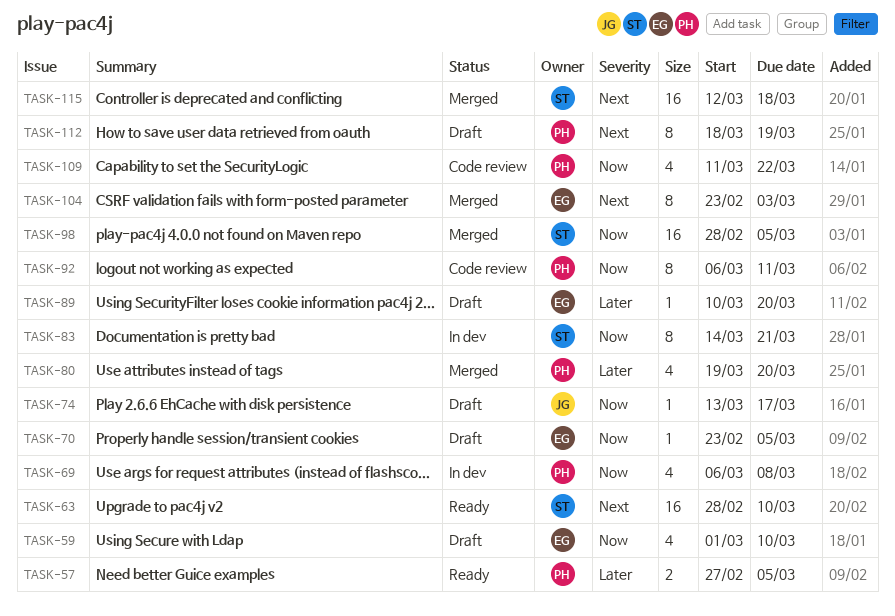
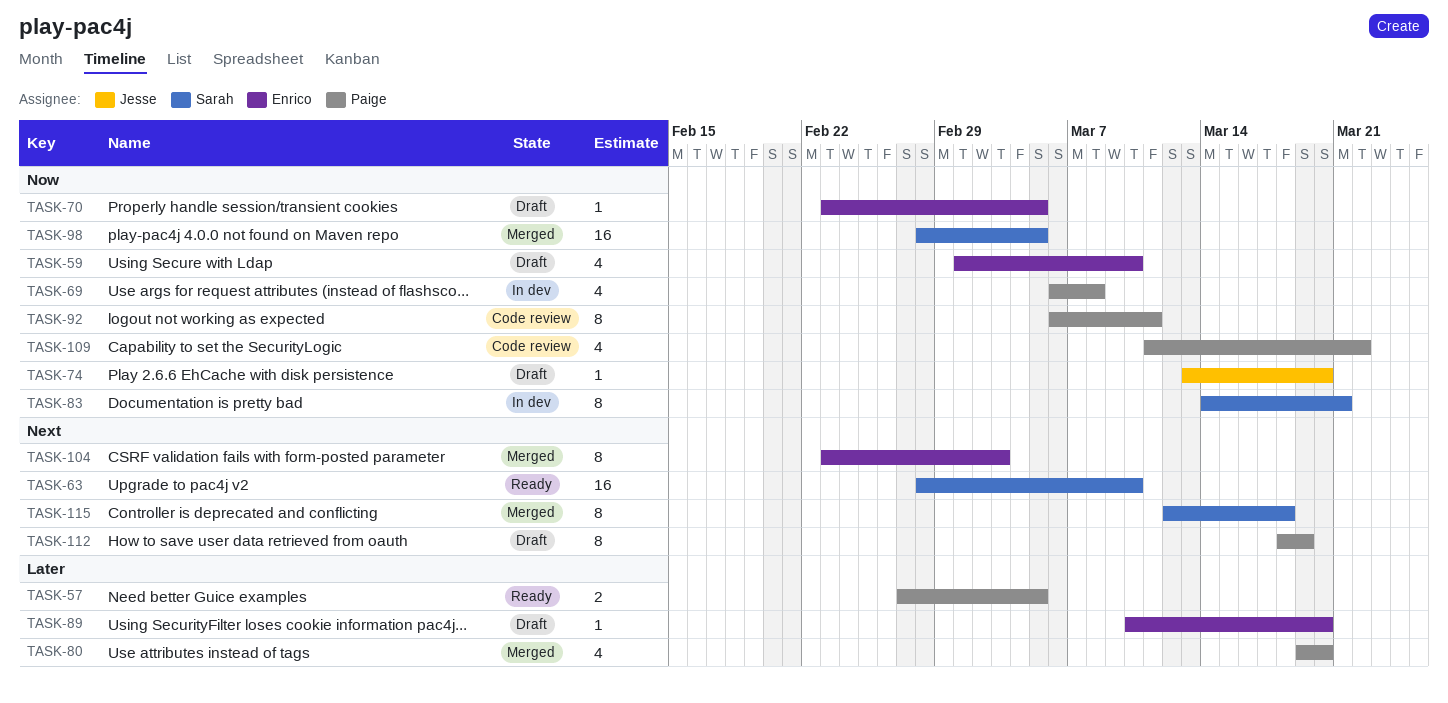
TASK-74, due: Mar 17 -> Mar 20
TASK-115, estimate: 16 -> 8

